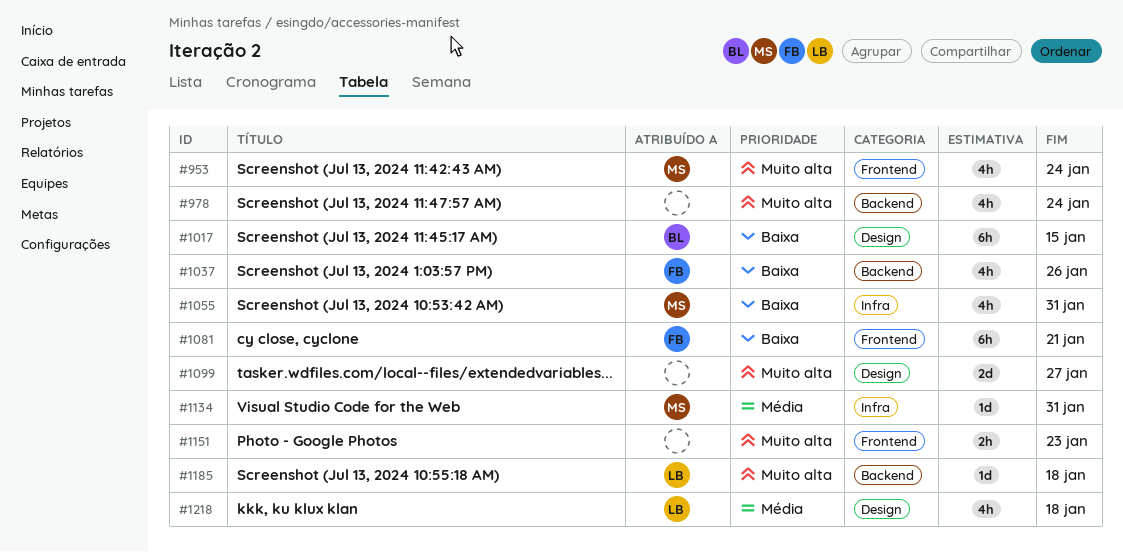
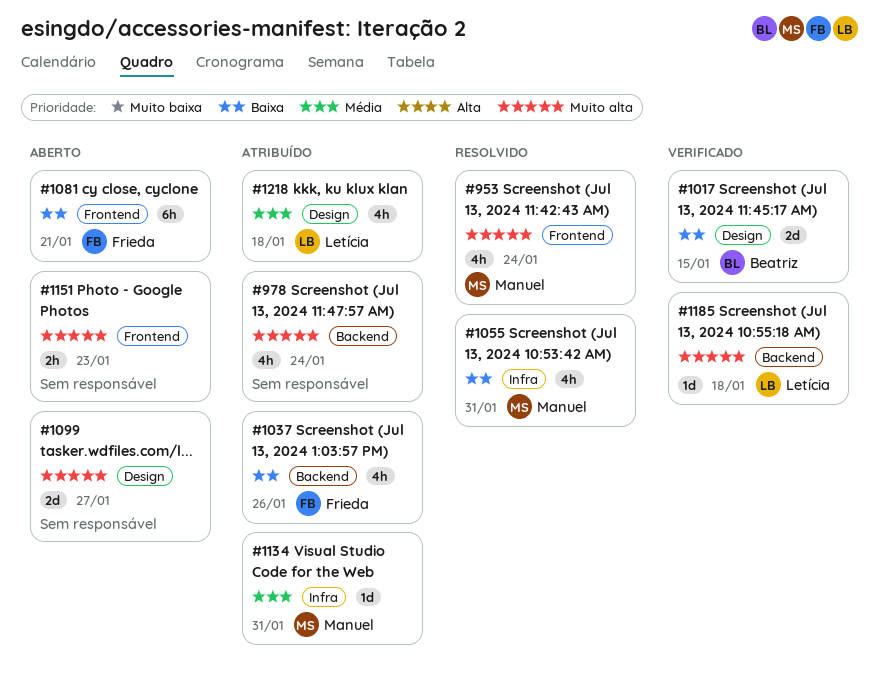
#1017, estimate: 6h -> 2d

